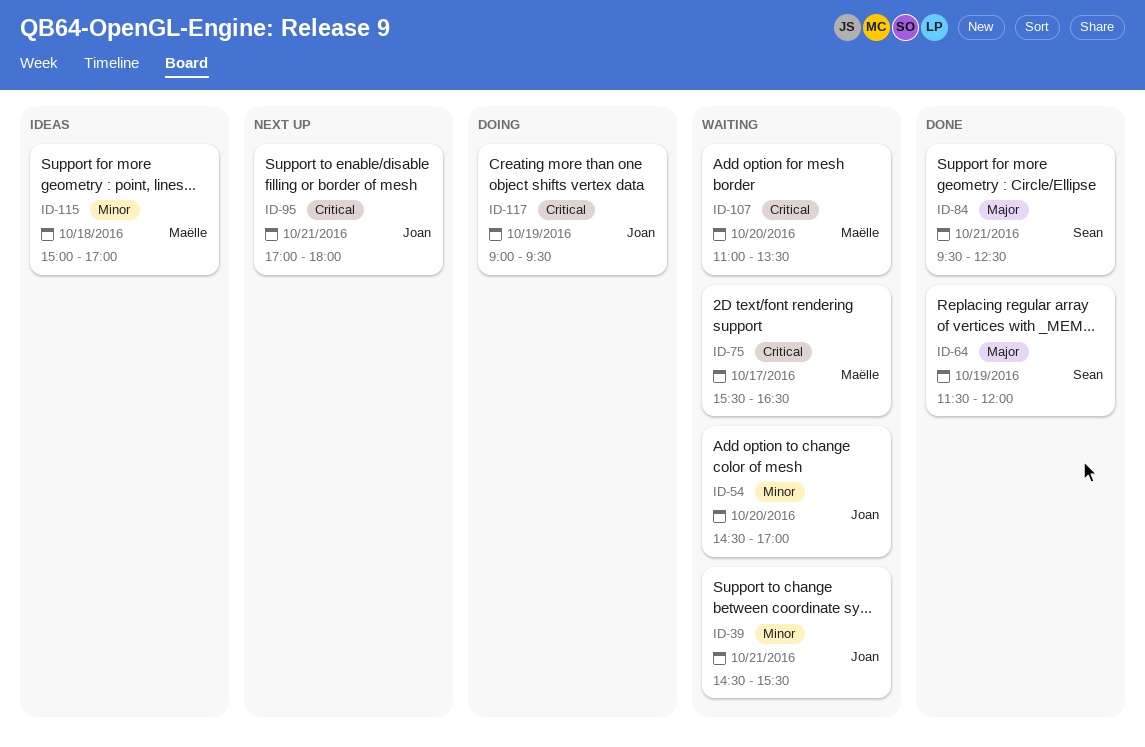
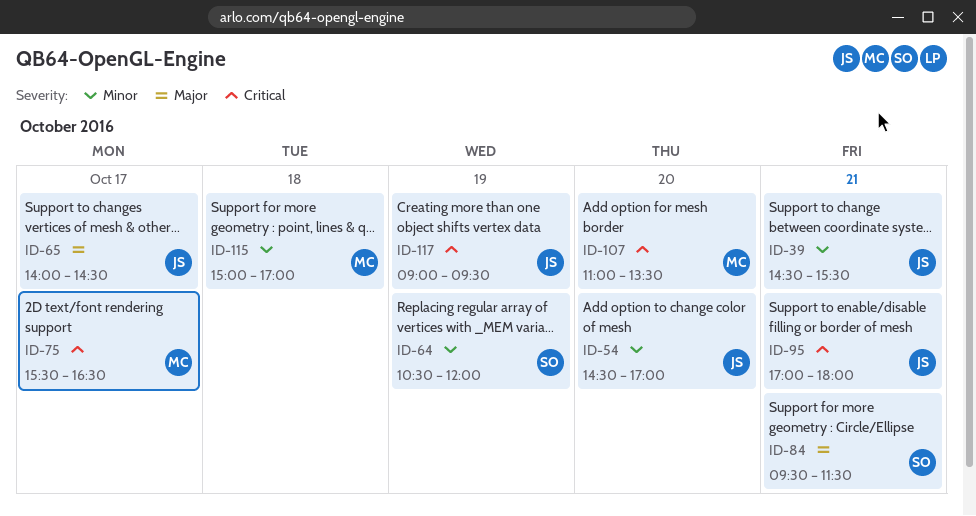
ID-64, priority: Major -> Minor
ID-64, begins: 11:30 -> 10:30
ID-65: none -> present
ID-84, ends: 12:30 -> 11:30

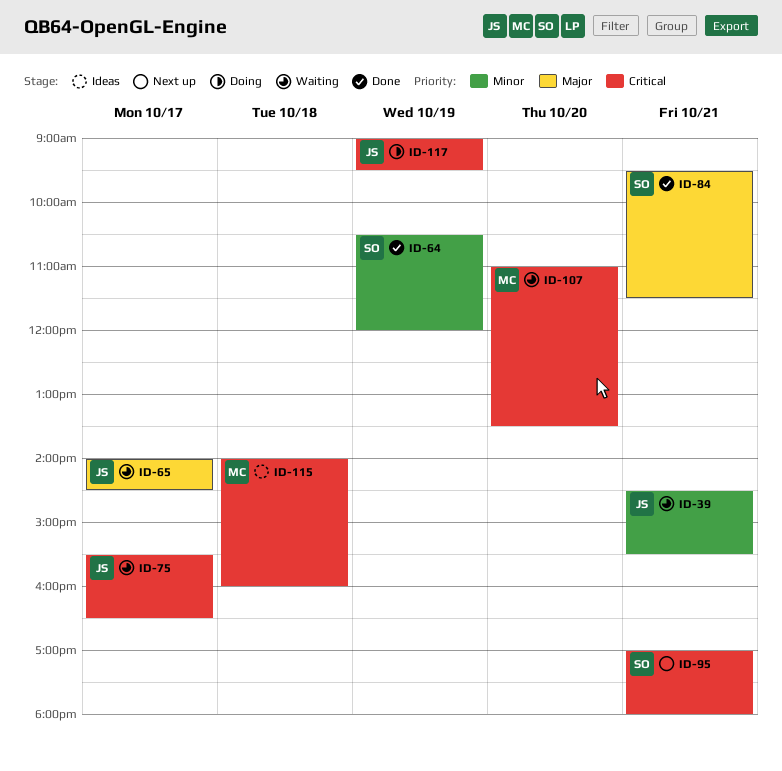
ID-54: present -> none
ID-75, owner: MC -> JS
ID-95, owner: JS -> SO
ID-115, priority: Minor -> Critical
ID-115, begins: 15:00 -> 14:00
ID-115, ends: 17:00 -> 16:00

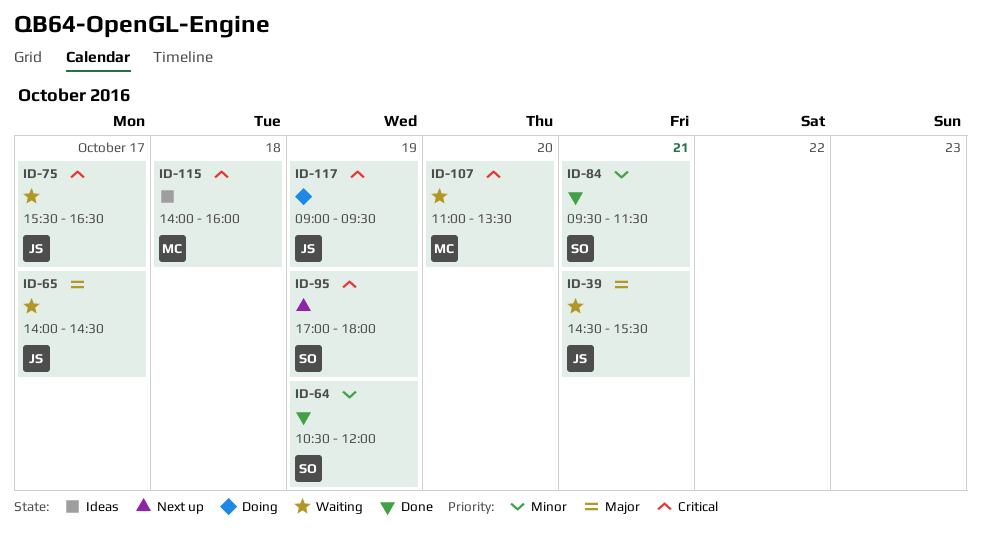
ID-39, priority: Minor -> Major
ID-84, priority: Major -> Minor
ID-95, day: Oct 21 -> Oct 19

